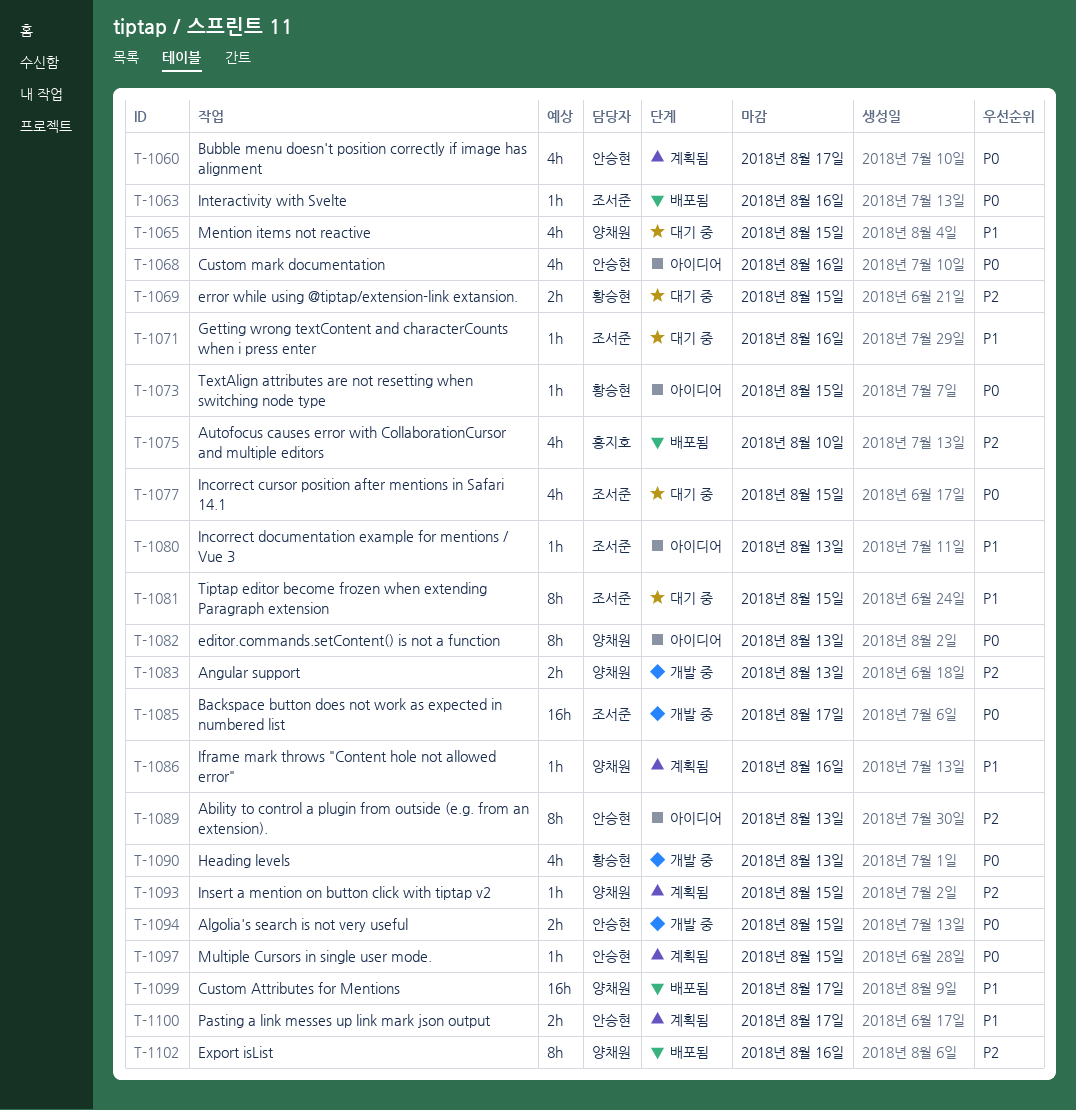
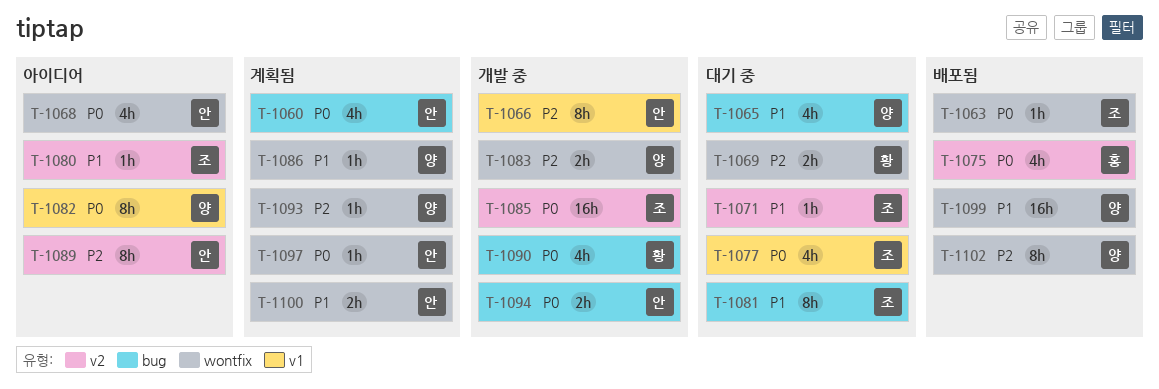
T-1066: none -> present
T-1073: present -> none
T-1075, priority: P2 -> P0

